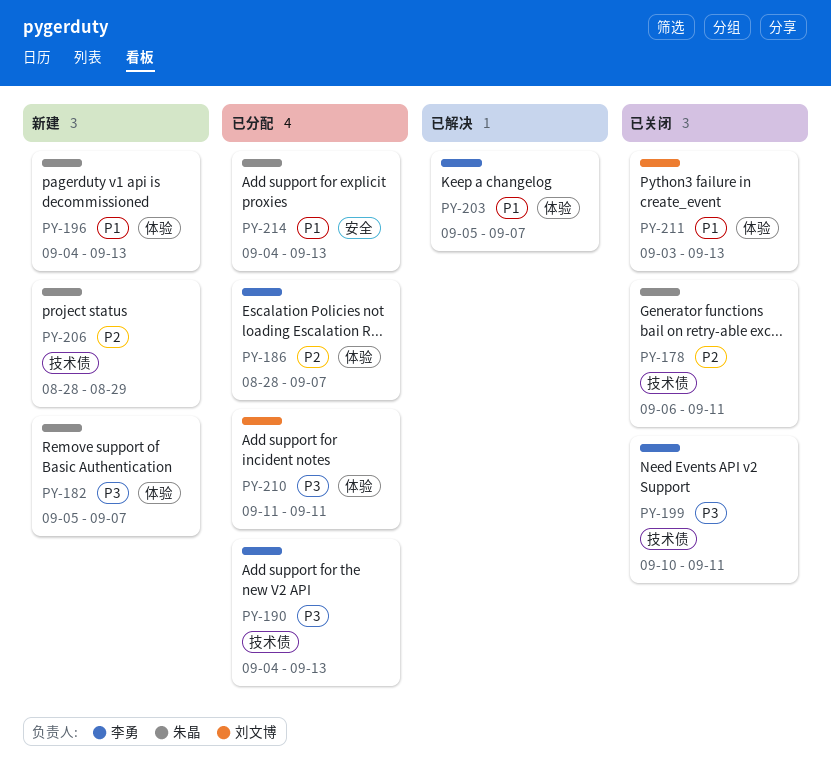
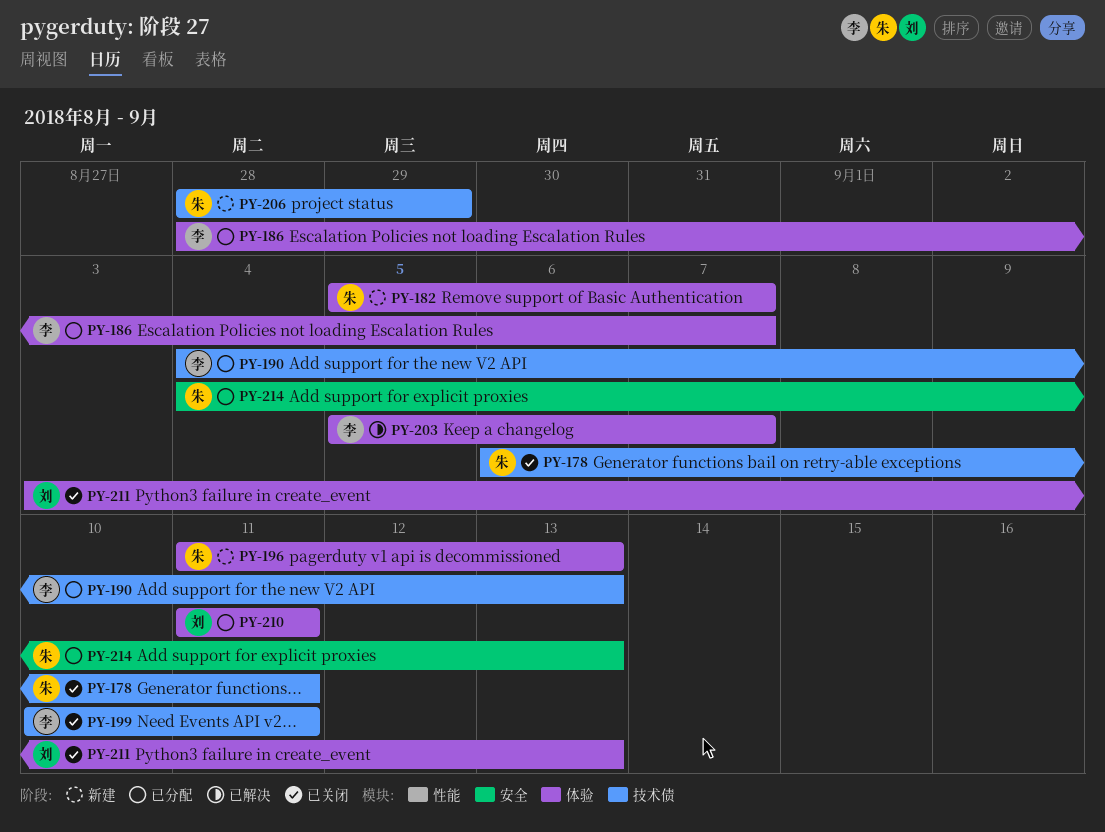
PY-196, start: Sep 4 -> Sep 11

